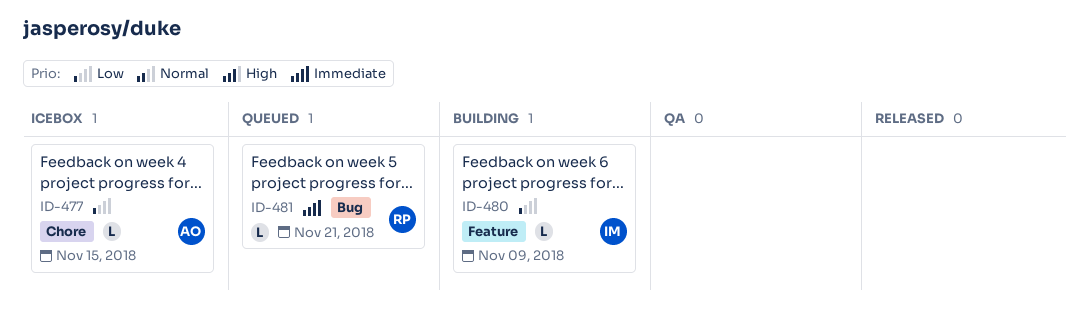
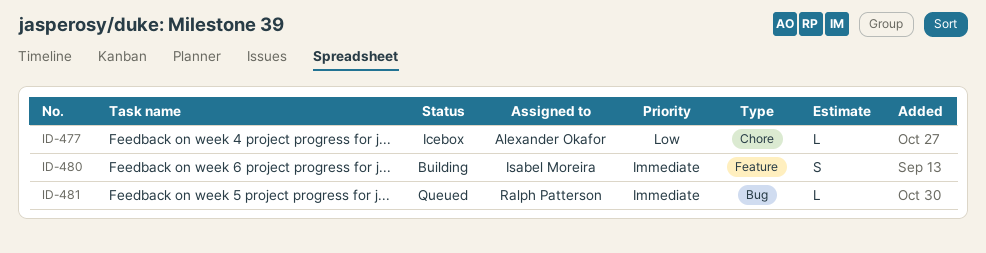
ID-480, priority: Low -> Immediate
ID-480, estimate: L -> S

